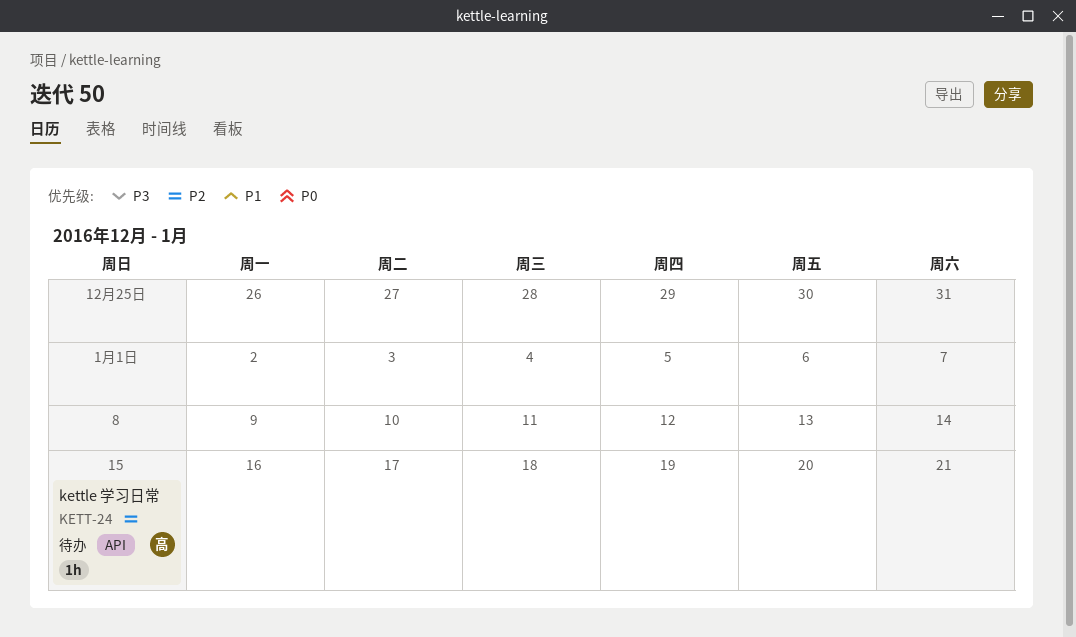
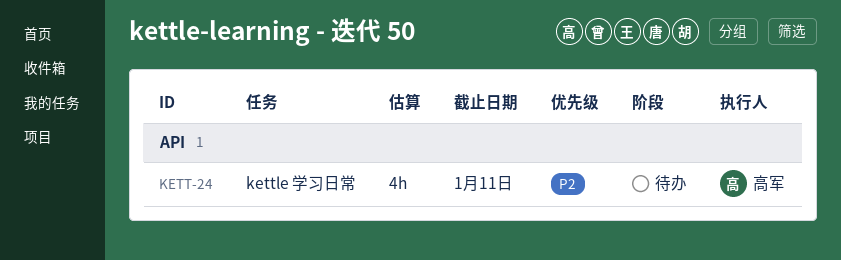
KETT-24, estimate: 1h -> 4h
KETT-24, due: Jan 15 -> Jan 11

